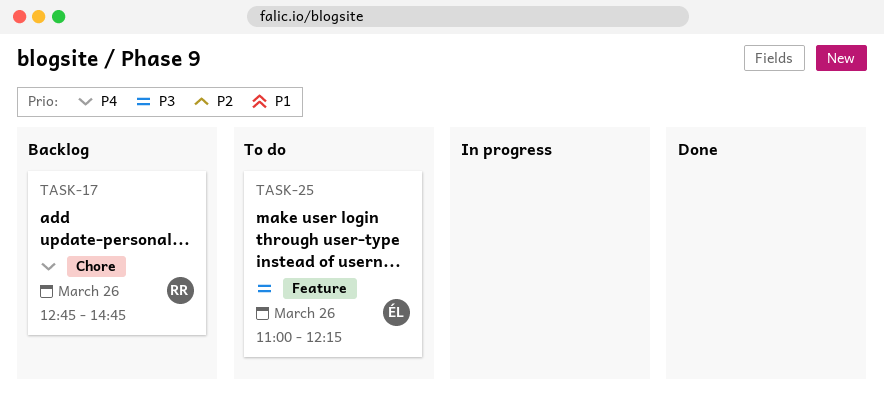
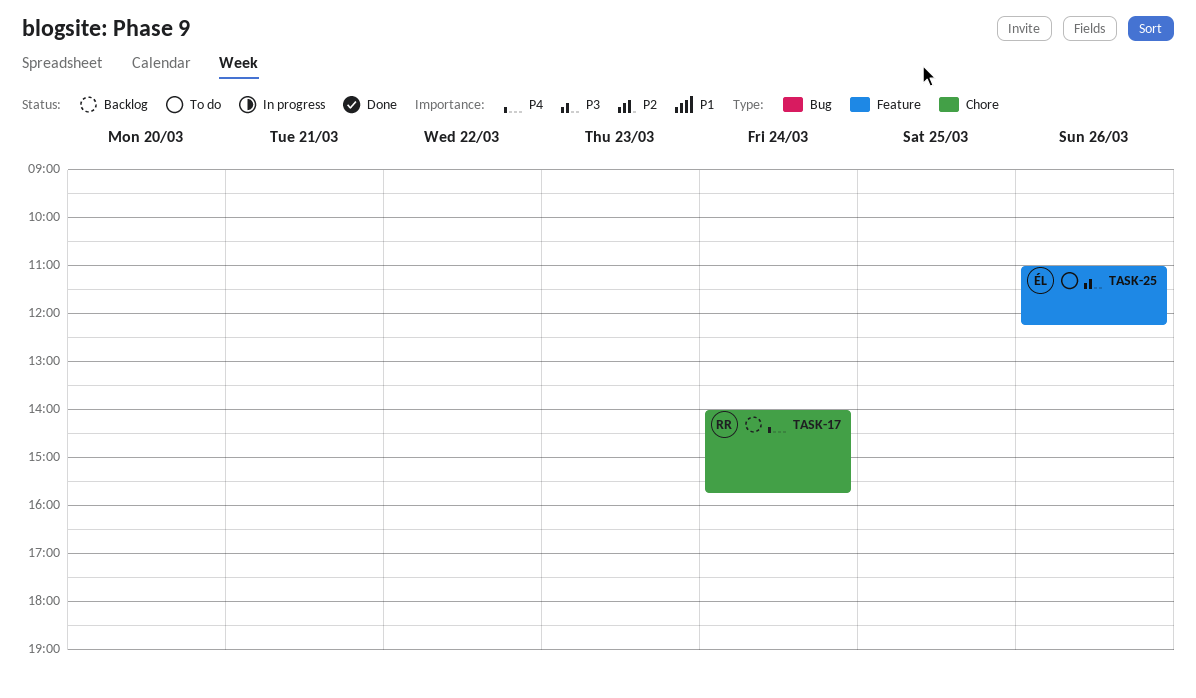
TASK-17, day: Mar 26 -> Mar 24
TASK-17, begins: 12:45 -> 14:00
TASK-17, ends: 14:45 -> 15:45

